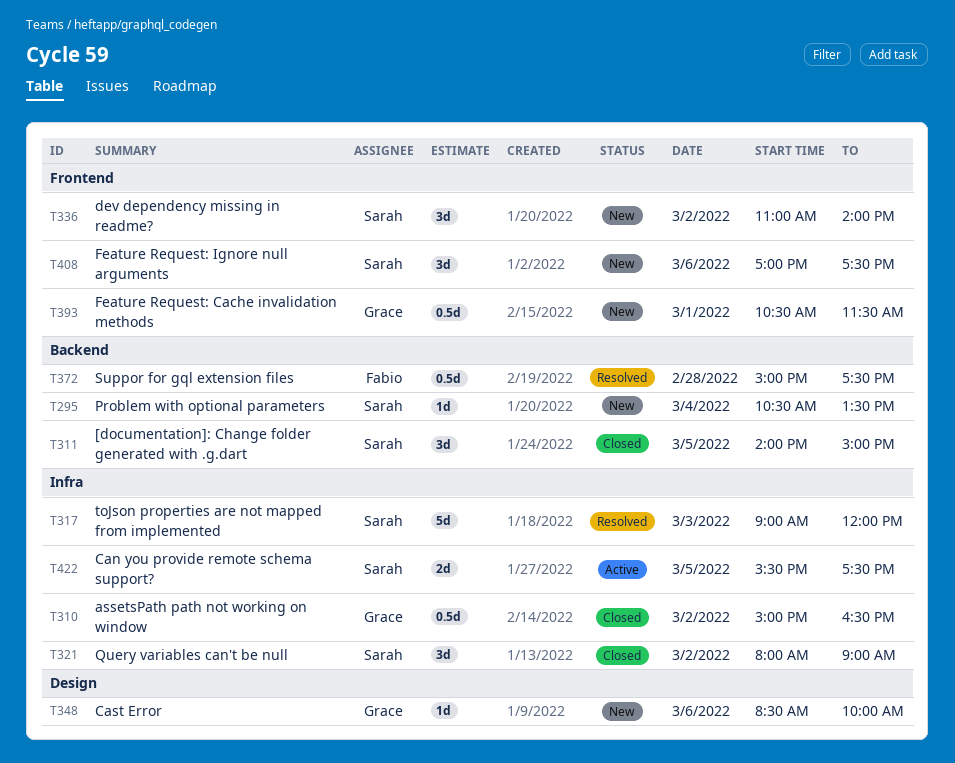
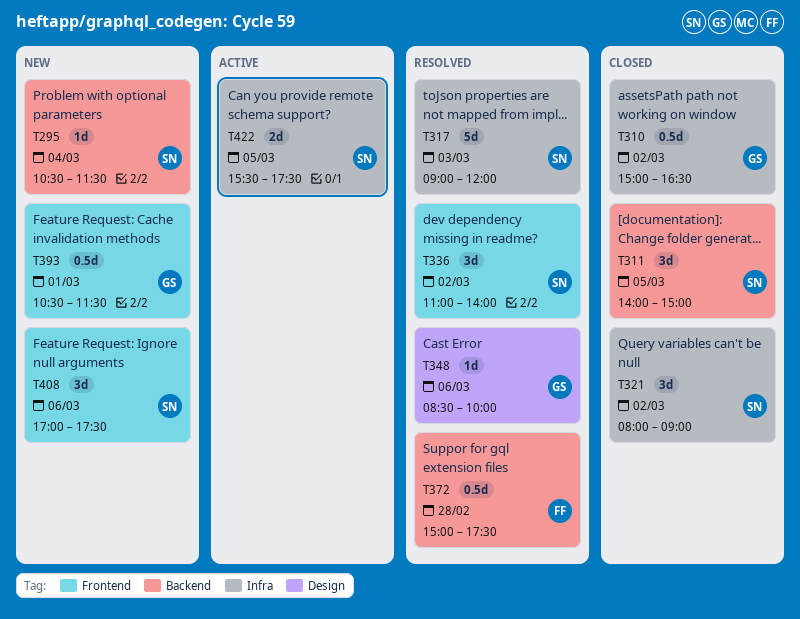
T295, ends: 13:30 -> 11:30
T336, status: New -> Resolved
T348, status: New -> Resolved

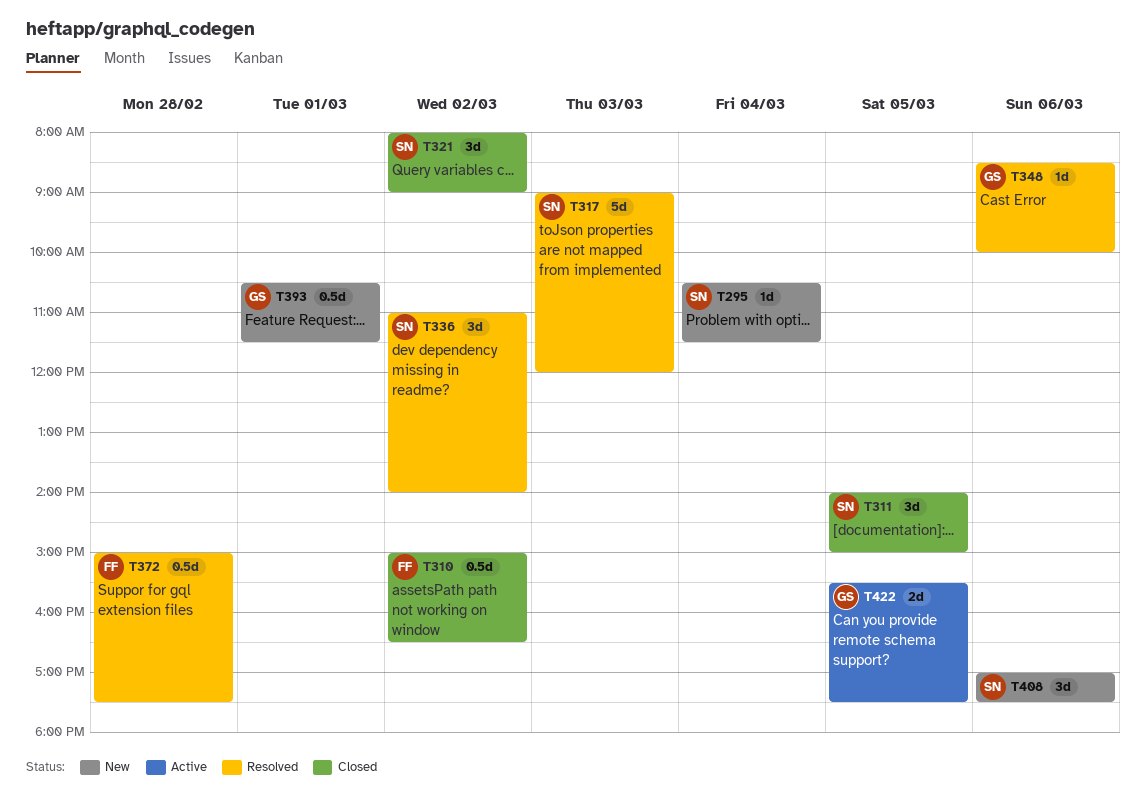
T310, owner: GS -> FF
T422, owner: SN -> GS

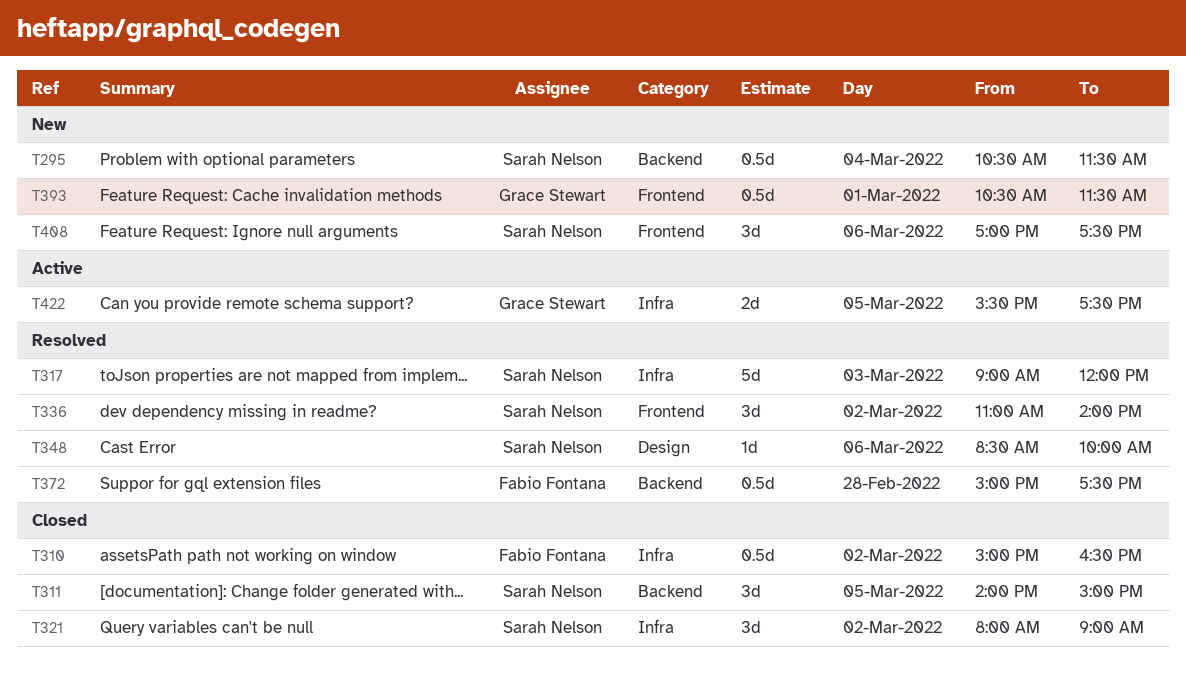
T295, estimate: 1d -> 0.5d
T348, owner: Grace Stewart -> Sarah Nelson

